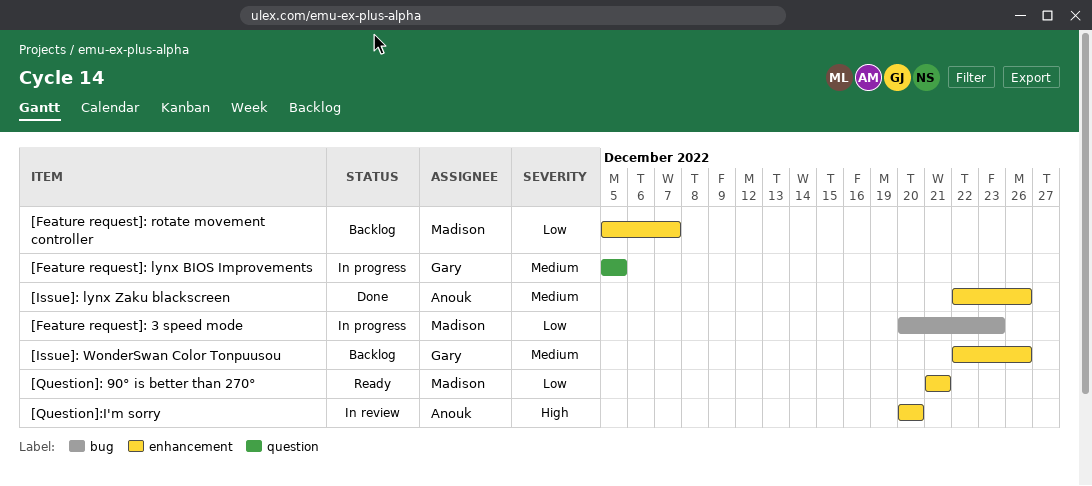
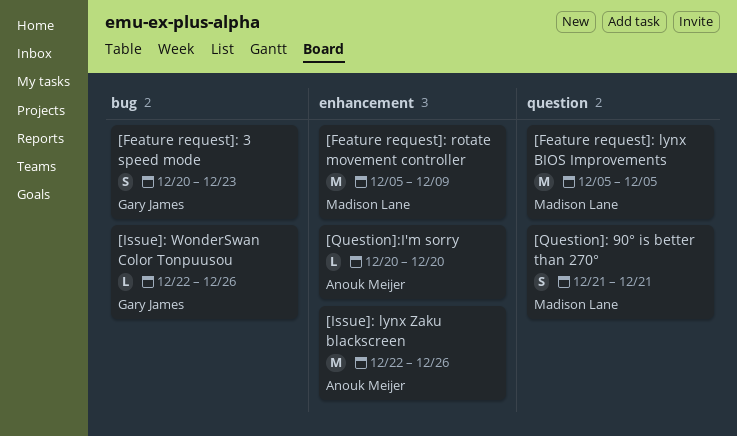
[Feature request]: 3 speed mode, owner: Madison Lane -> Gary James
[Feature request]: lynx BIOS Improvements, owner: Gary James -> Madison Lane
[Feature request]: rotate movement controller, due: Dec 7 -> Dec 9
[Issue]: WonderSwan Color Tonpuusou, label: enhancement -> bug
[Question]: 90° is better than 270°, label: enhancement -> question

